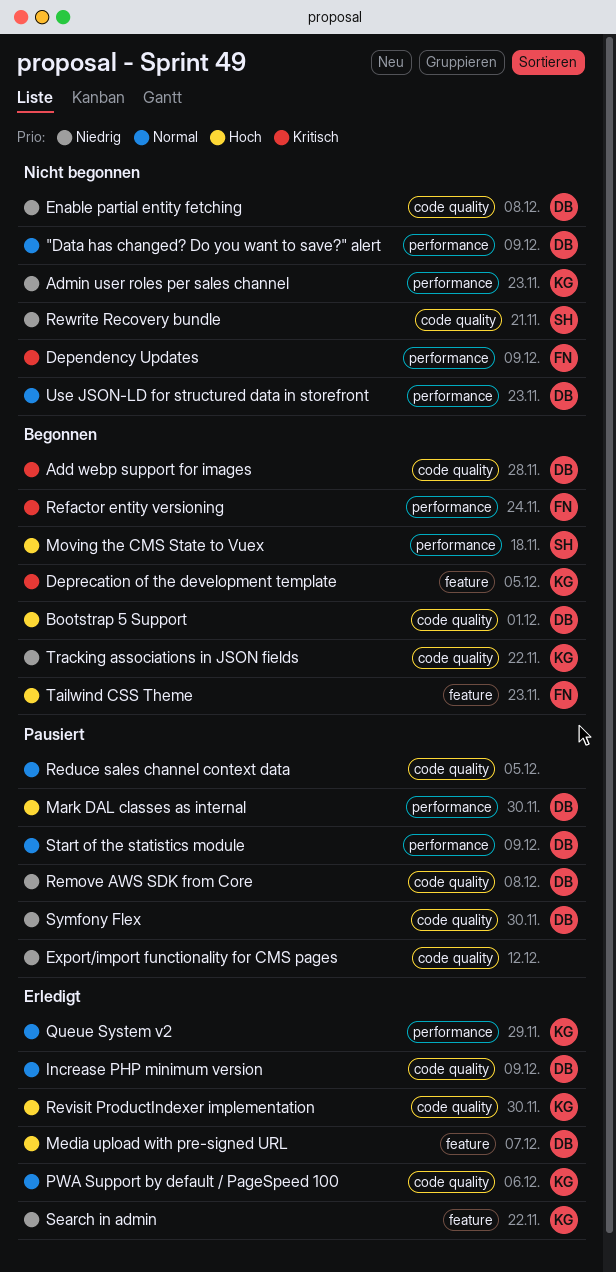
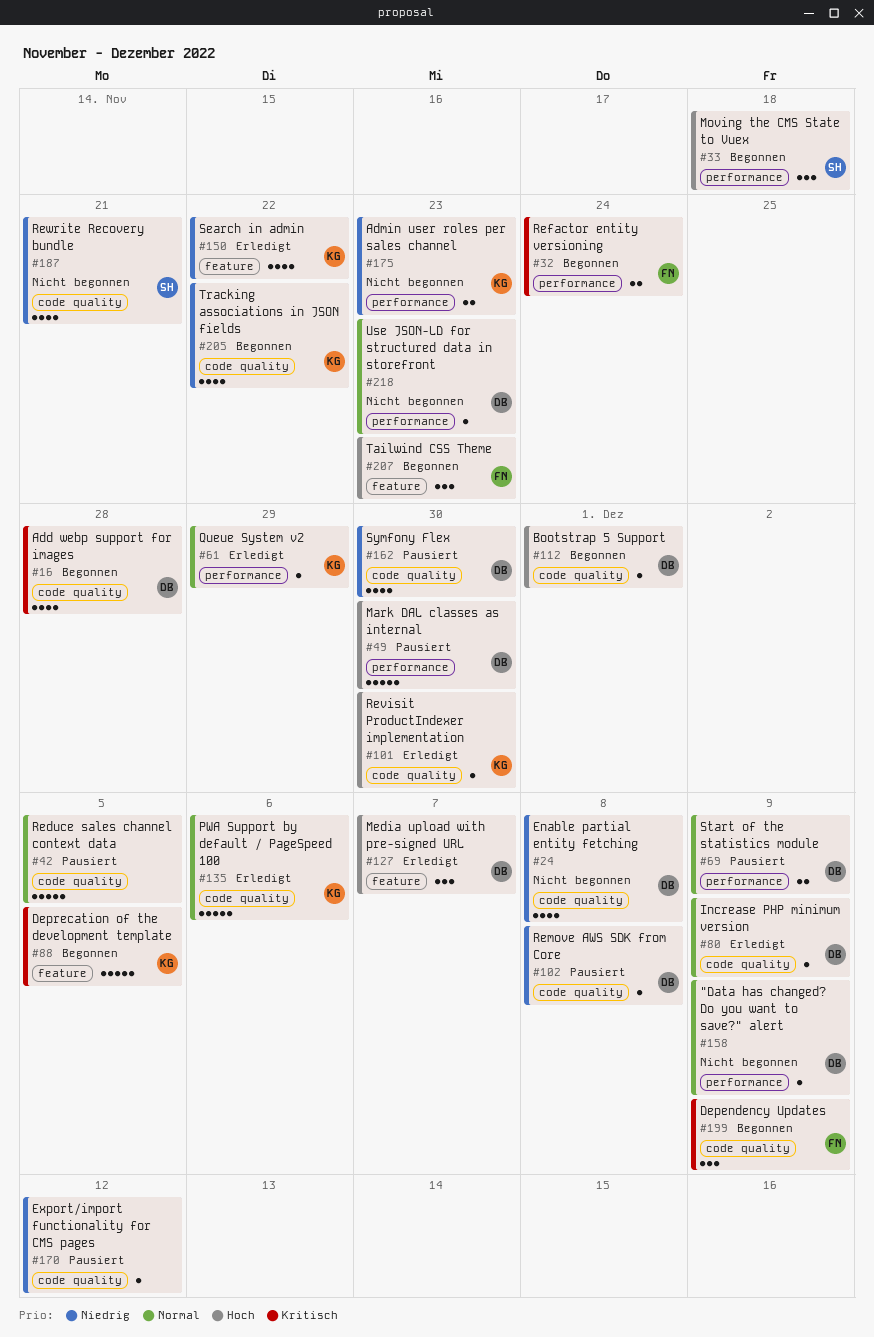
Dependency Updates, status: Nicht begonnen -> Begonnen
Dependency Updates, label: performance -> code quality

